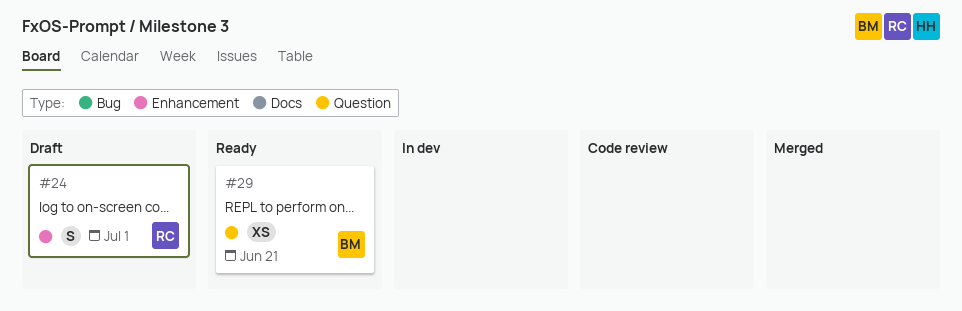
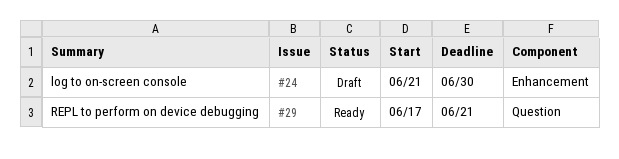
#24, due: Jul 1 -> Jun 30

